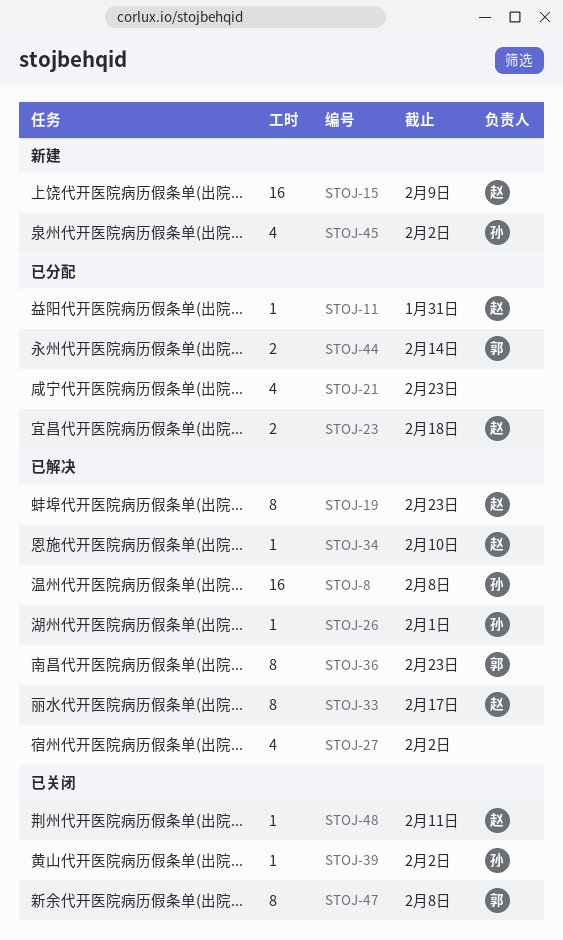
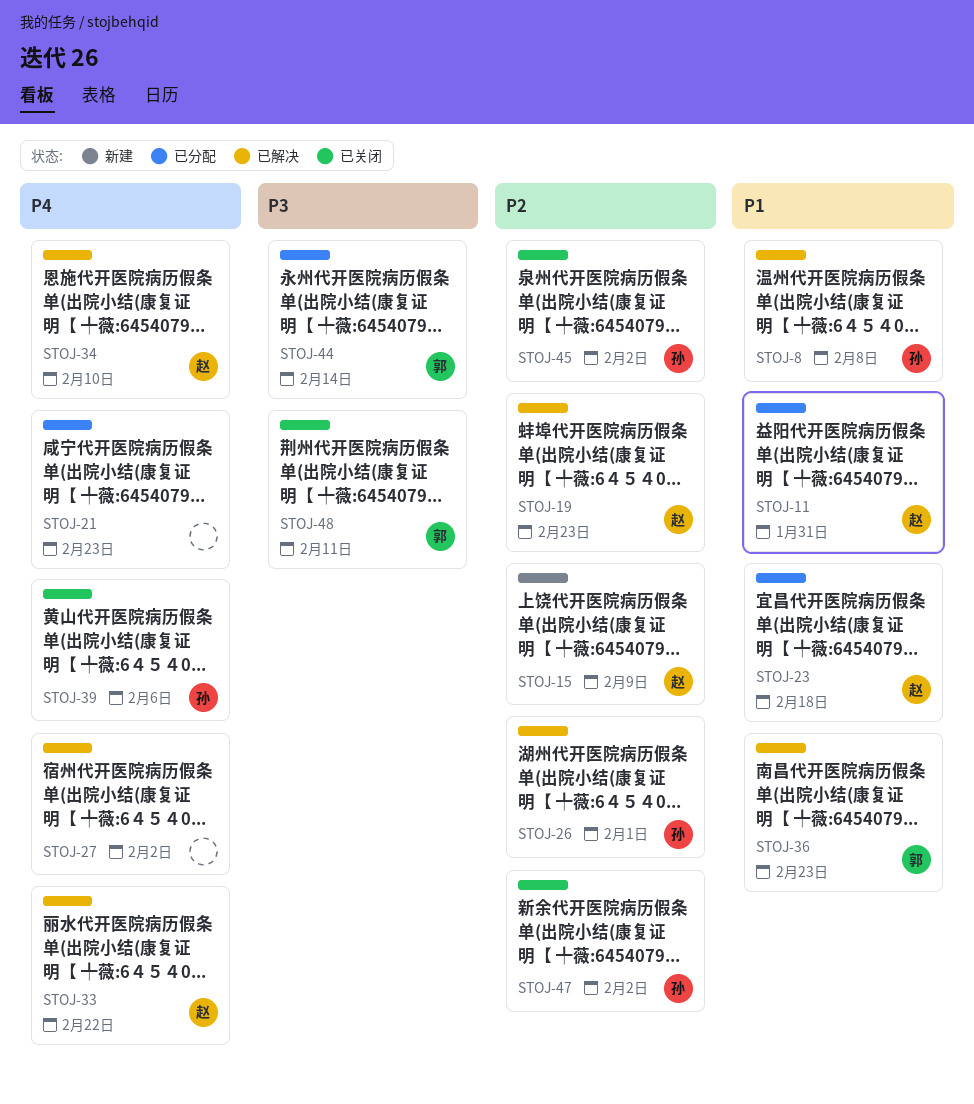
STOJ-33, due: Feb 17 -> Feb 22
STOJ-39, due: Feb 2 -> Feb 6
STOJ-45, status: 新建 -> 已关闭
STOJ-47, owner: 郭 -> 孙
STOJ-47, due: Feb 8 -> Feb 2
STOJ-48, owner: 赵 -> 郭

